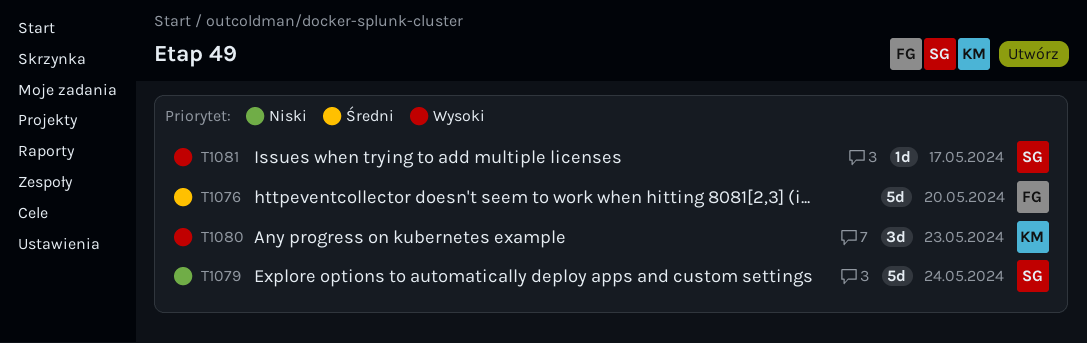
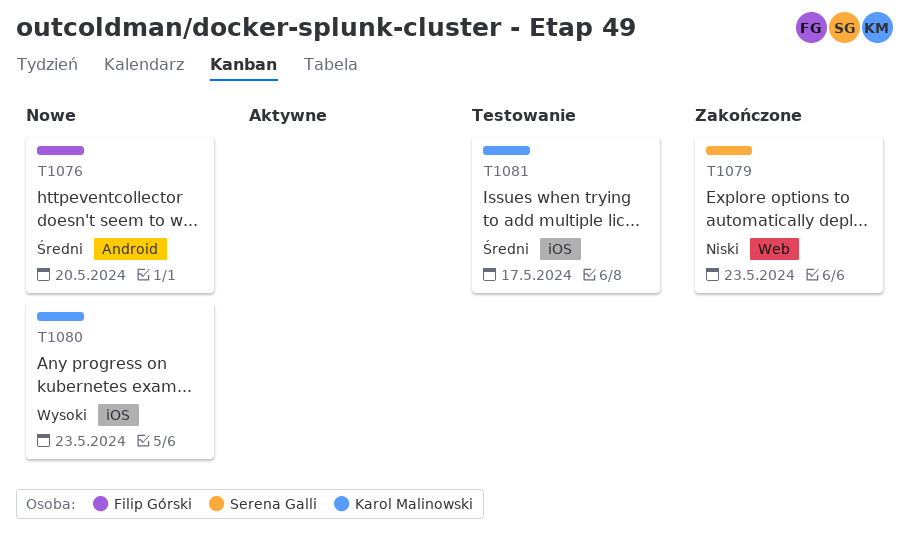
T1079, due: May 24 -> May 23
T1081, owner: Serena Galli -> Karol Malinowski
T1081, priority: Wysoki -> Średni

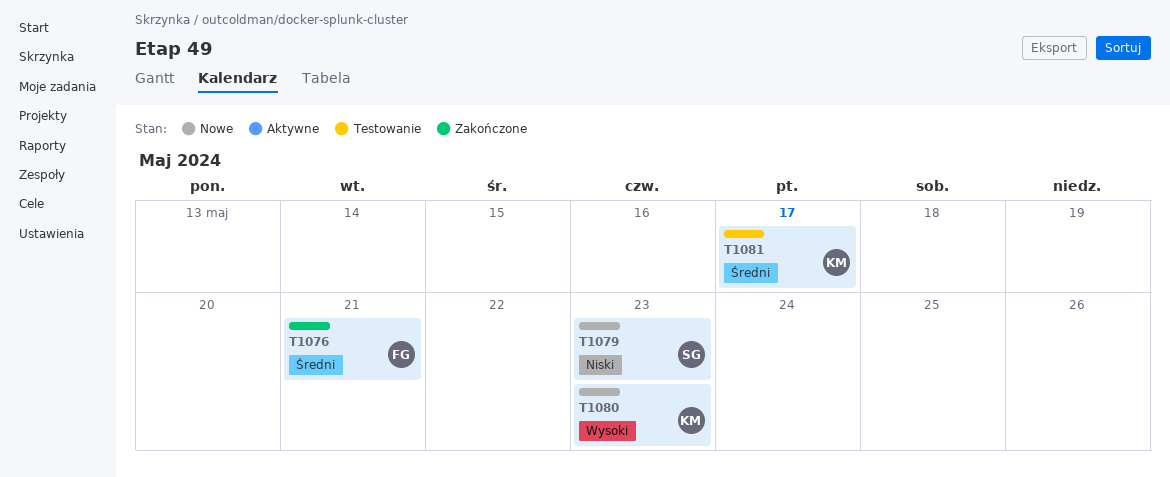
T1076, status: Nowe -> Zakończone
T1076, due: May 20 -> May 21
T1079, status: Zakończone -> Nowe

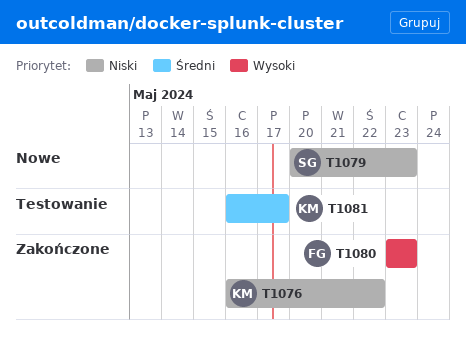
T1076, owner: FG -> KM
T1076, priority: Średni -> Niski
T1076, due: May 21 -> May 22
T1080, status: Nowe -> Zakończone
T1080, owner: KM -> FG

